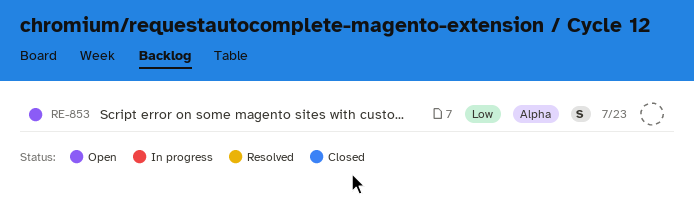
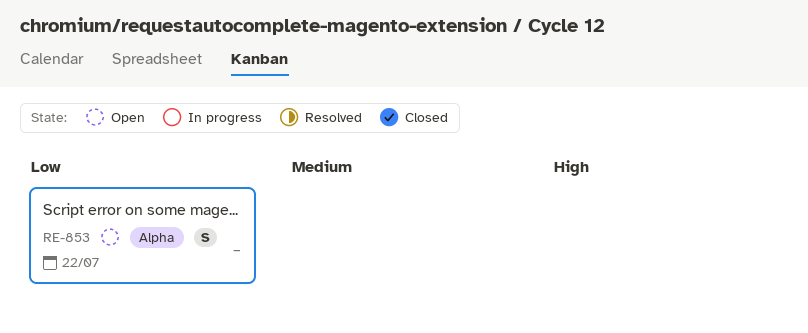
RE-853, due: Jul 23 -> Jul 22

